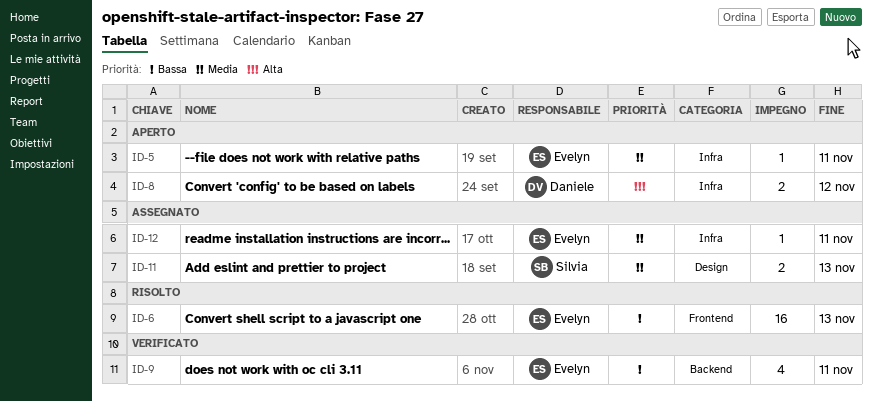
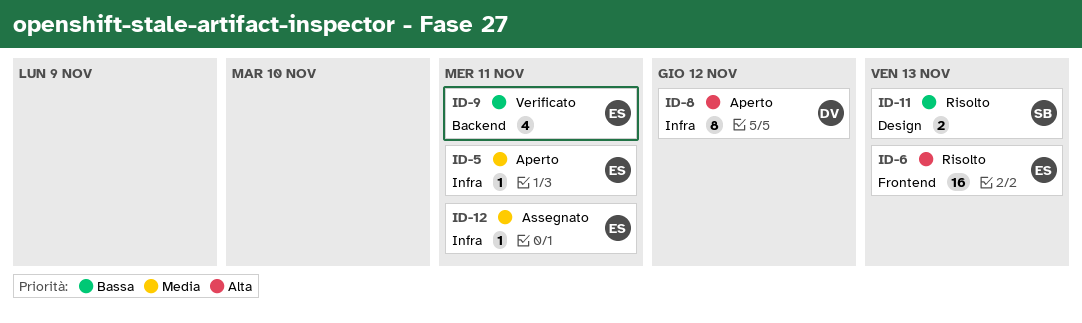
ID-6, priority: Bassa -> Alta
ID-8, estimate: 2 -> 8
ID-11, status: Assegnato -> Risolto
ID-11, priority: Media -> Bassa

